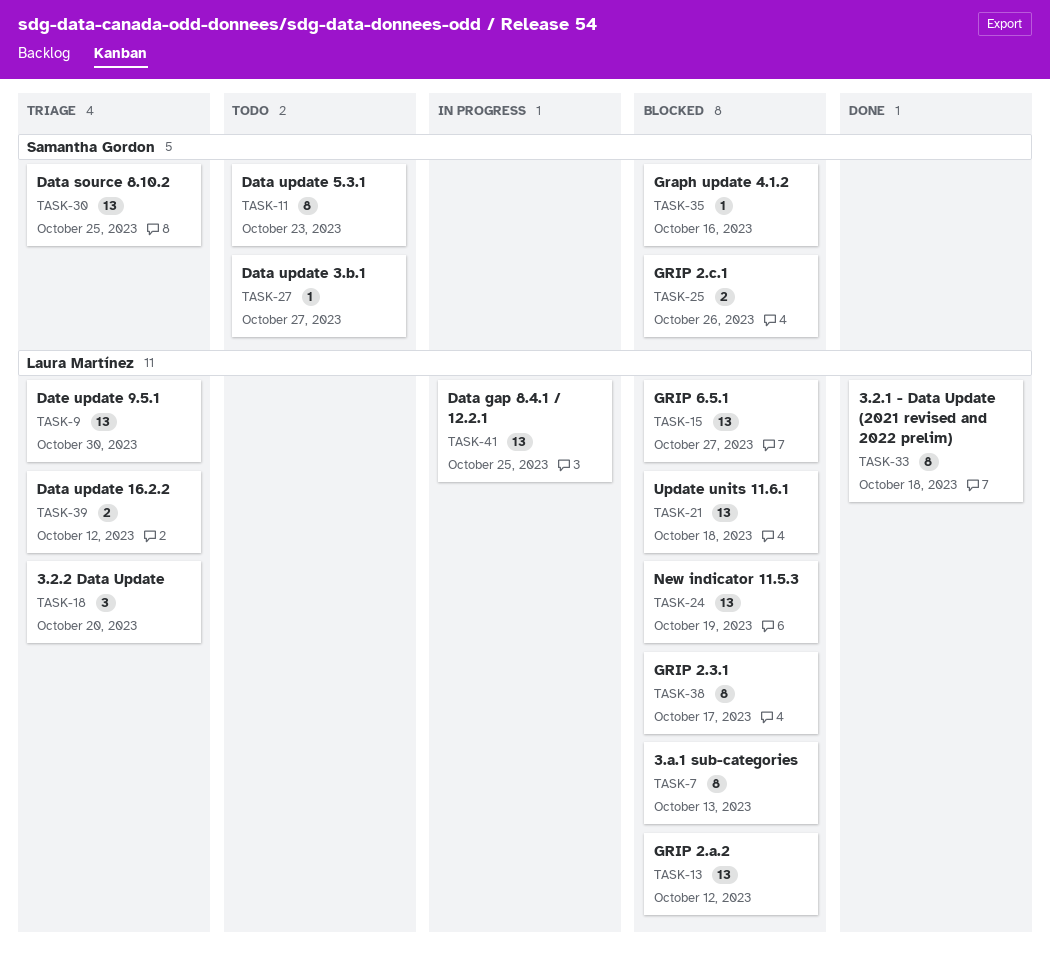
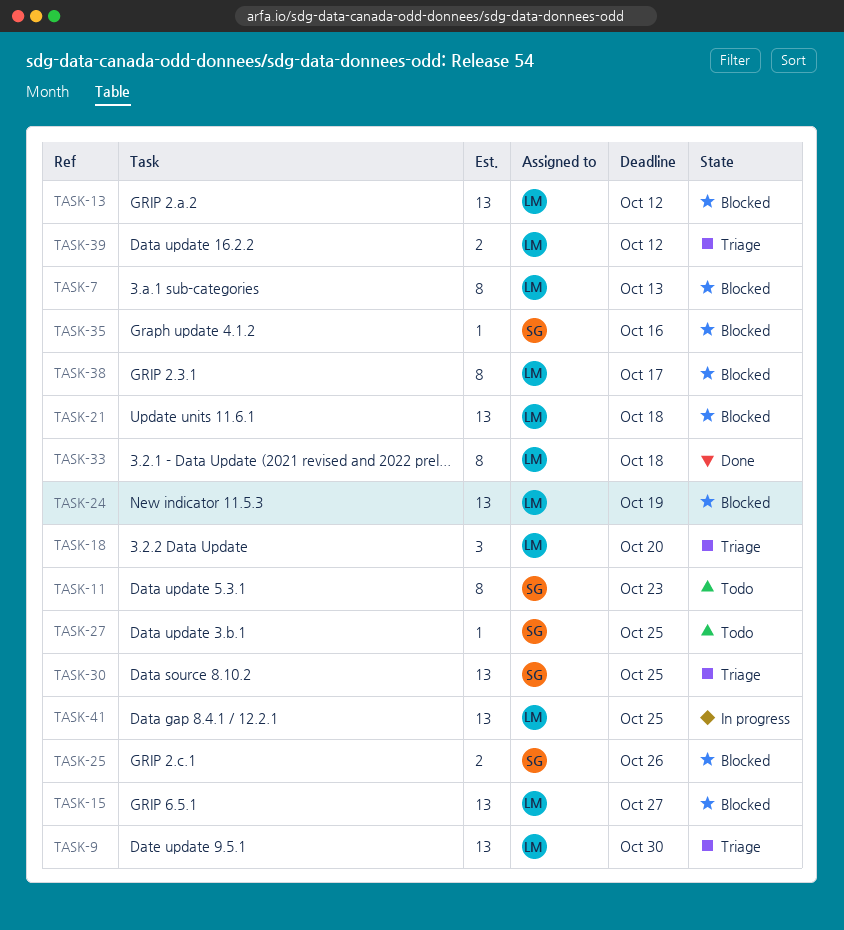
TASK-27, due: Oct 27 -> Oct 25

